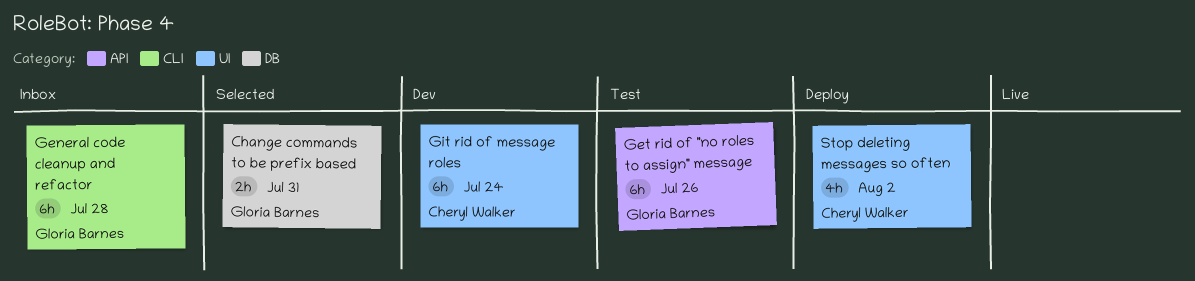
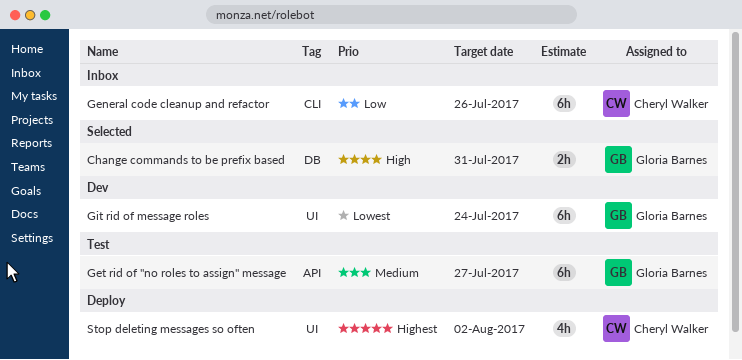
General code cleanup and refactor, owner: Gloria Barnes -> Cheryl Walker
General code cleanup and refactor, due: Jul 28 -> Jul 26
Get rid of "no roles to assign" message, due: Jul 26 -> Jul 27
Git rid of message roles, owner: Cheryl Walker -> Gloria Barnes

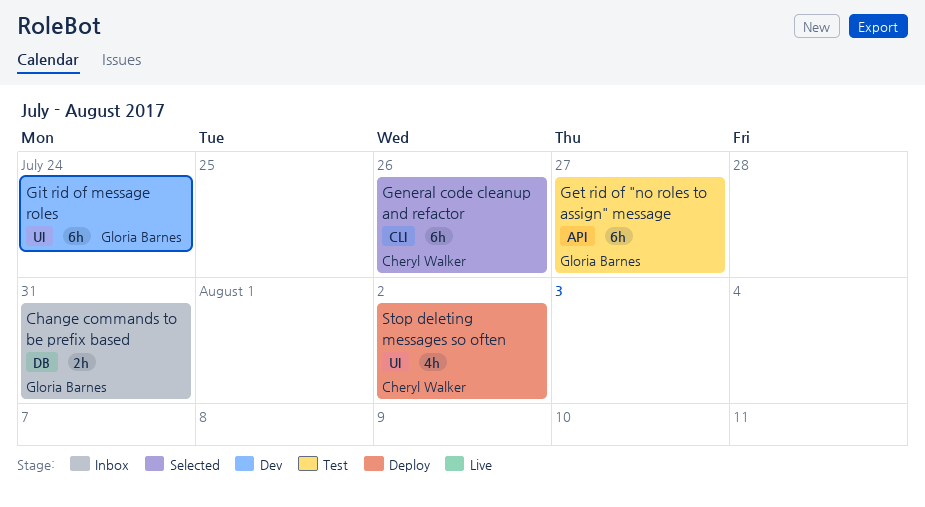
Change commands to be prefix based, status: Selected -> Inbox
General code cleanup and refactor, status: Inbox -> Selected

